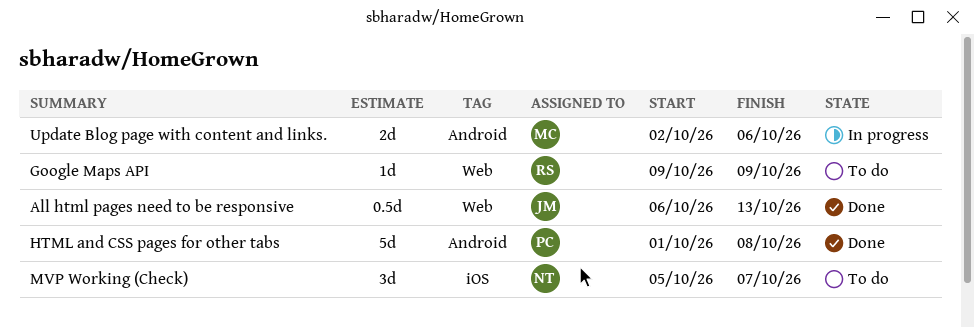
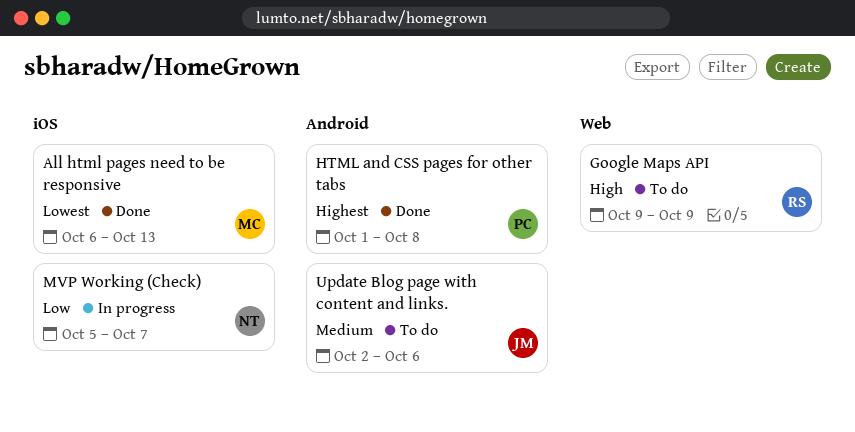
All html pages need to be responsive, owner: JM -> MC
All html pages need to be responsive, label: Web -> iOS
MVP Working (Check), status: To do -> In progress
Update Blog page with content and links., status: In progress -> To do
Update Blog page with content and links., owner: MC -> JM

